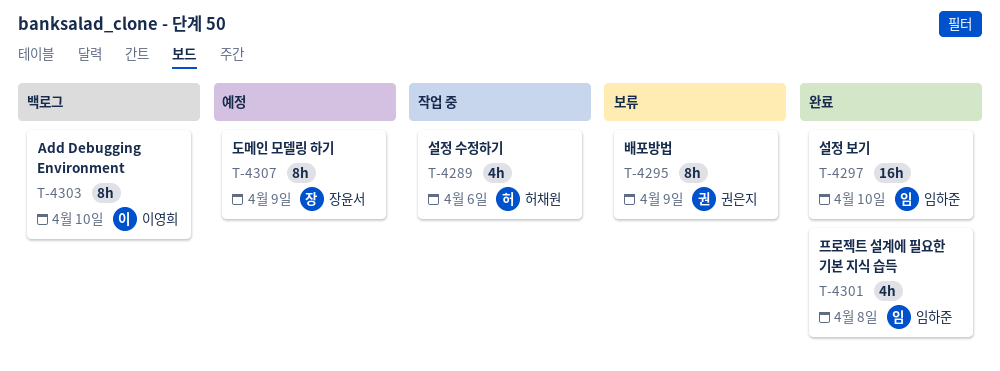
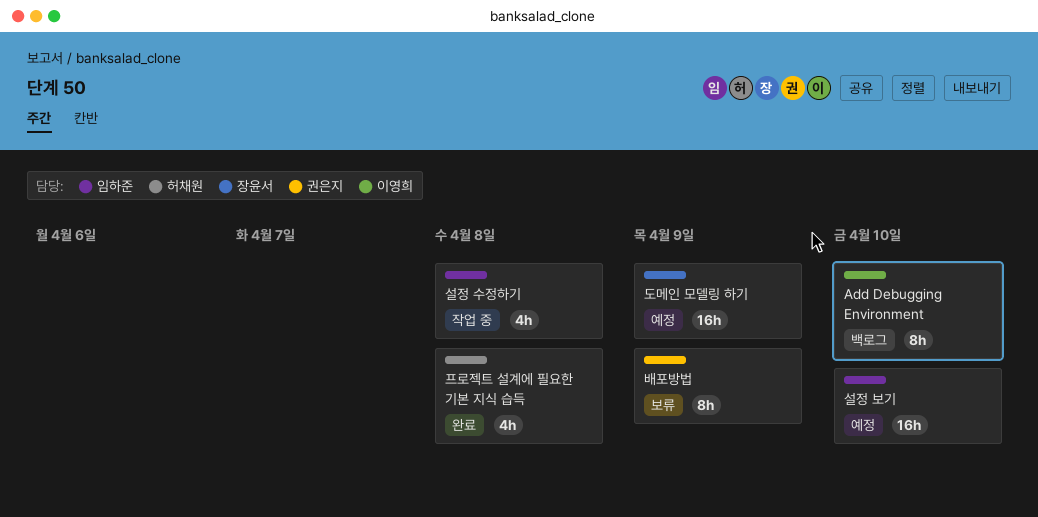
도메인 모델링 하기, estimate: 8h -> 16h
설정 보기, status: 완료 -> 예정
설정 수정하기, owner: 허채원 -> 임하준
설정 수정하기, due: Apr 6 -> Apr 8
프로젝트 설계에 필요한 기본 지식 습득, owner: 임하준 -> 허채원

